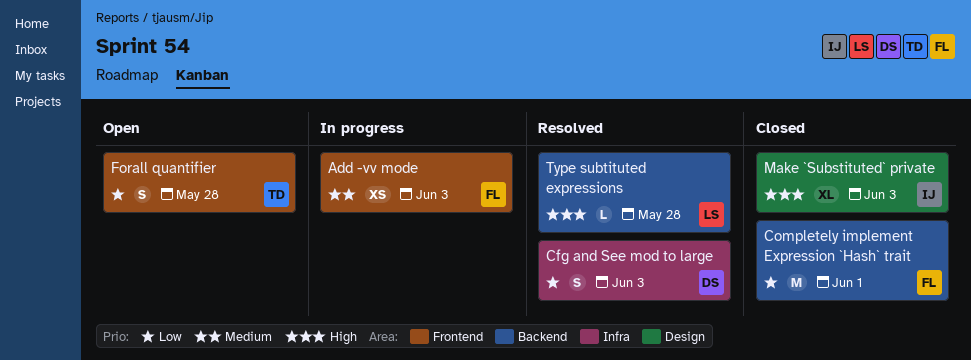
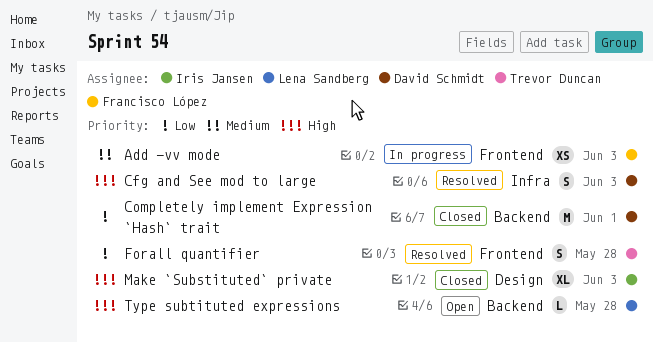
Cfg and See mod to large, priority: Low -> High
Completely implement Expression `Hash` trait, owner: Francisco López -> David Schmidt
Forall quantifier, status: Open -> Resolved
Type subtituted expressions, status: Resolved -> Open

